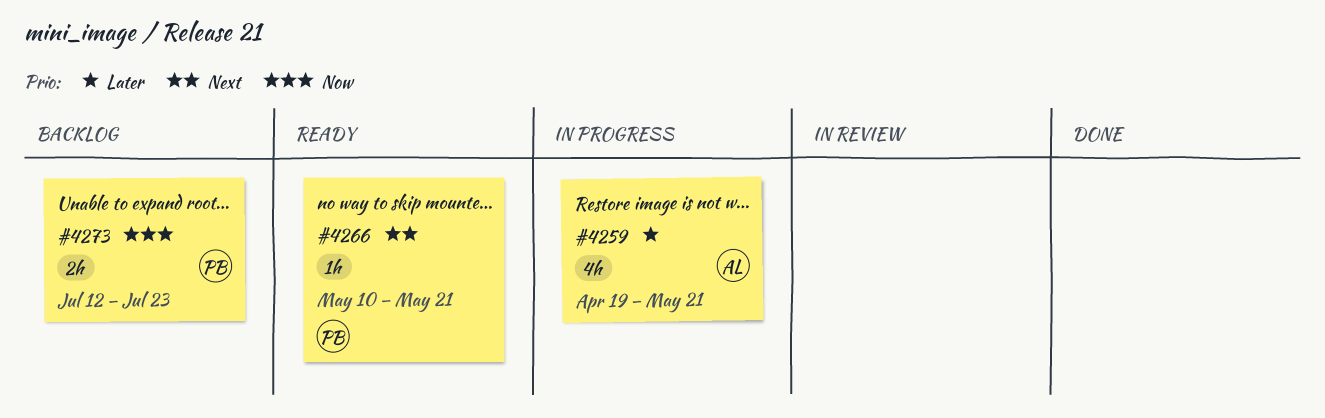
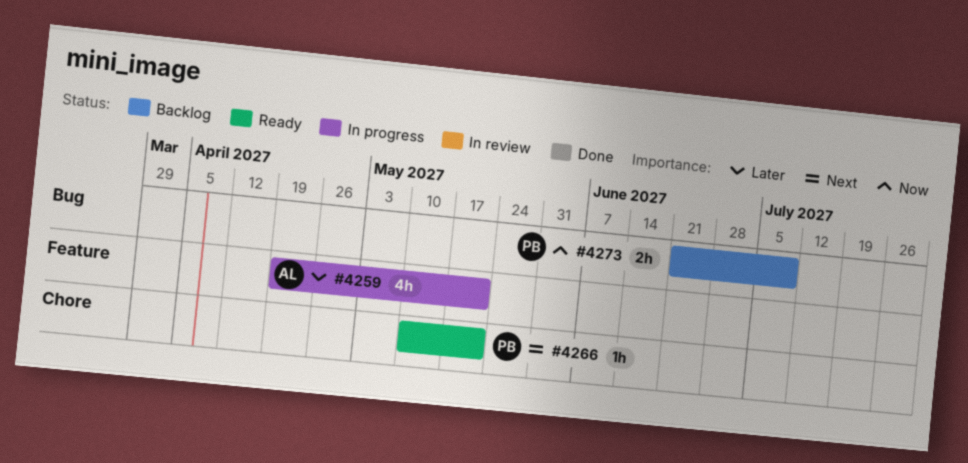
#4273, start: Jul 12 -> Jun 21
#4273, due: Jul 23 -> Jul 9

